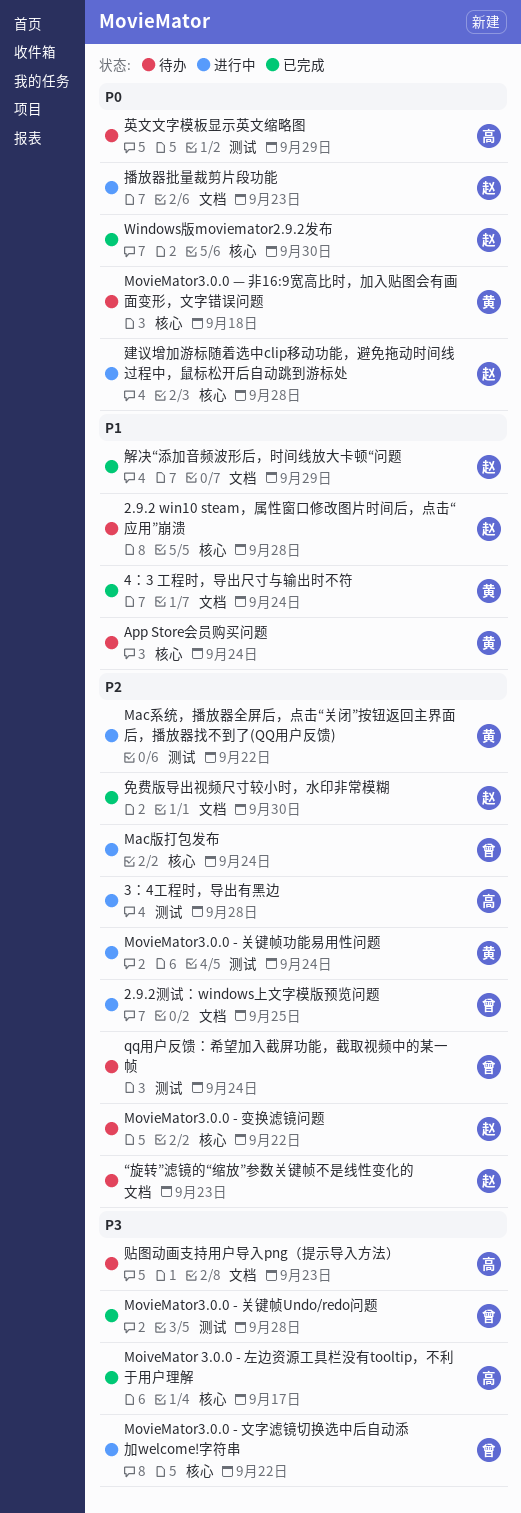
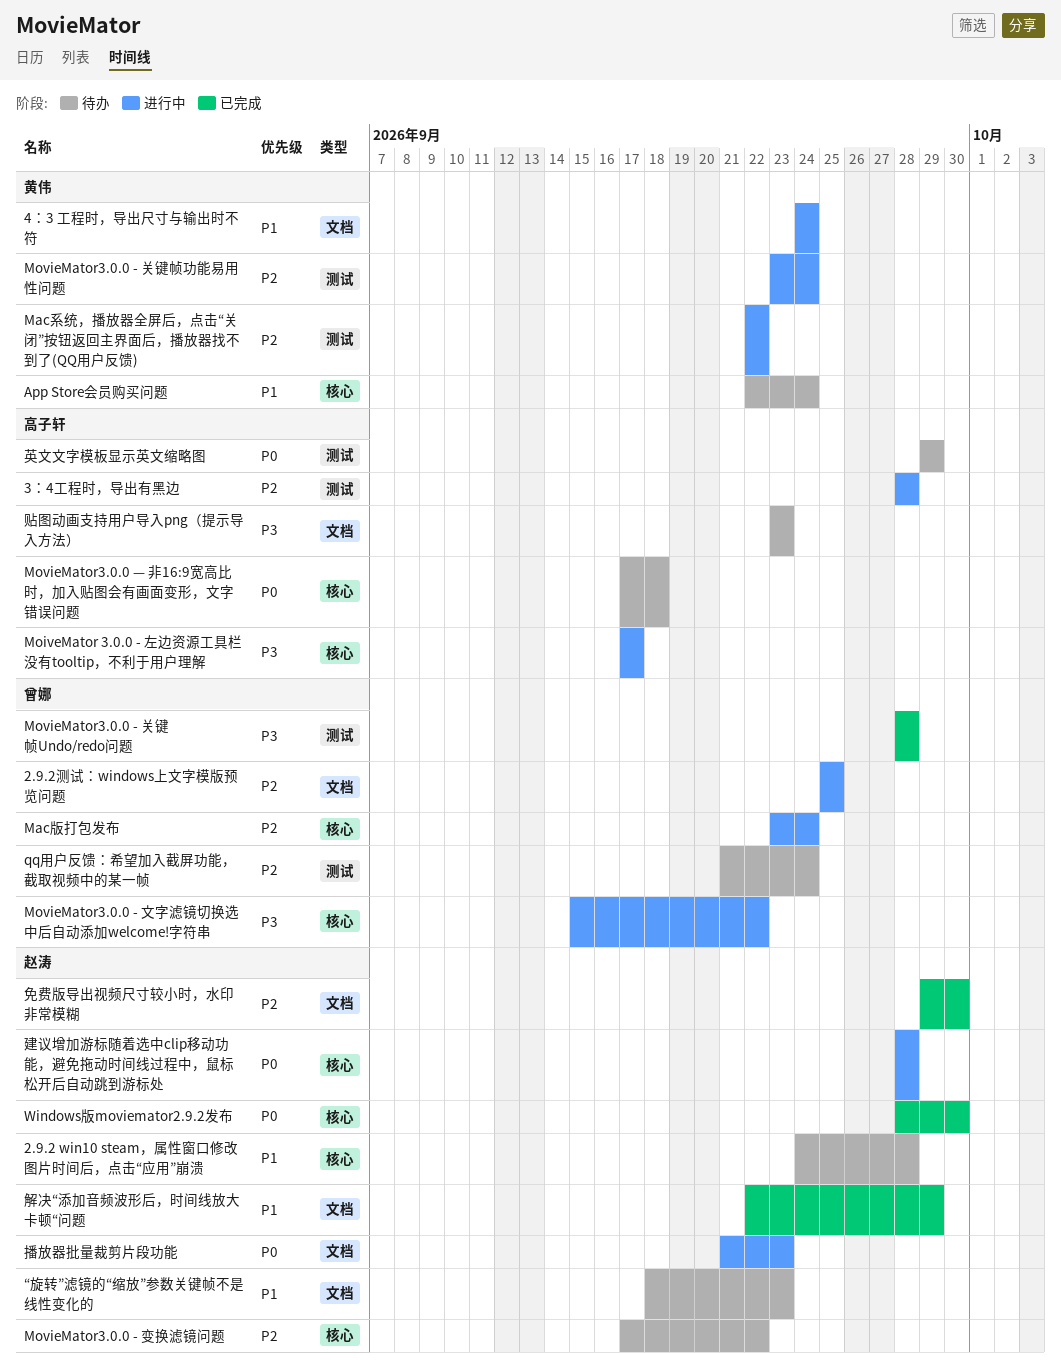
4：3 工程时，导出尺寸与输出时不符, status: 已完成 -> 进行中
MoiveMator 3.0.0 - 左边资源工具栏没有tooltip，不利于用户理解, status: 已完成 -> 进行中
MovieMator3.0.0 — 非16:9宽高比时，加入贴图会有画面变形，文字错误问题, owner: 黄伟 -> 高子轩
“旋转”滤镜的“缩放”参数关键帧不是线性变化的, priority: P2 -> P1

